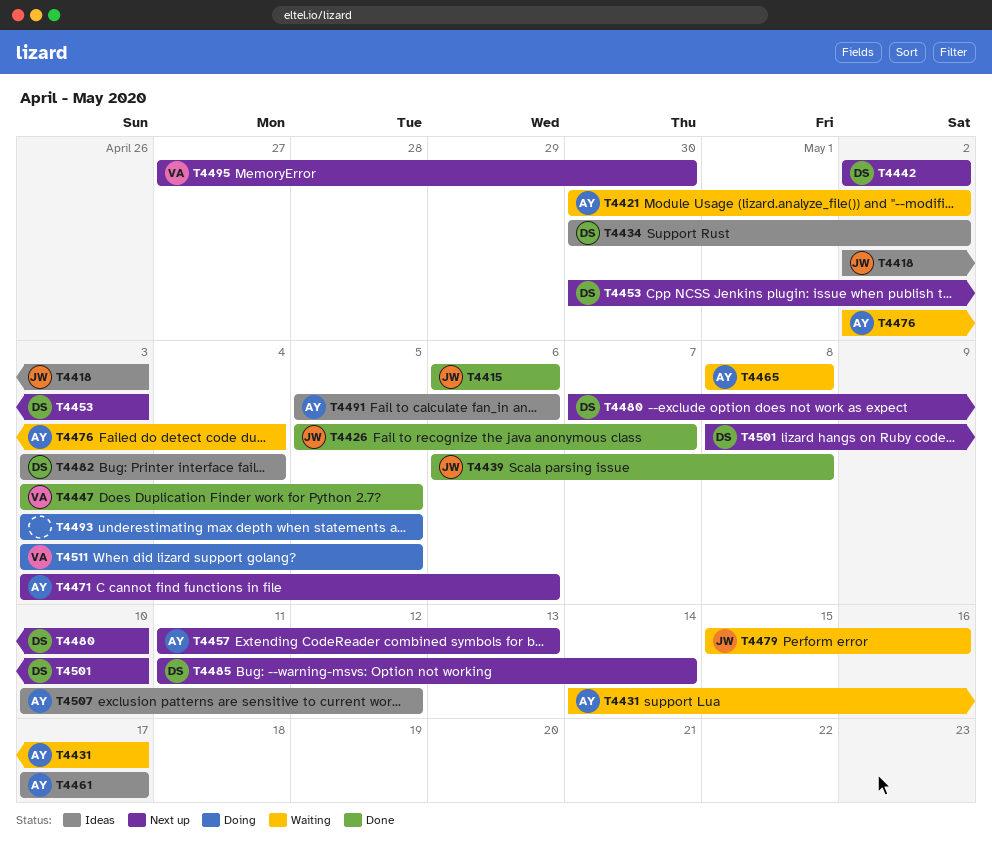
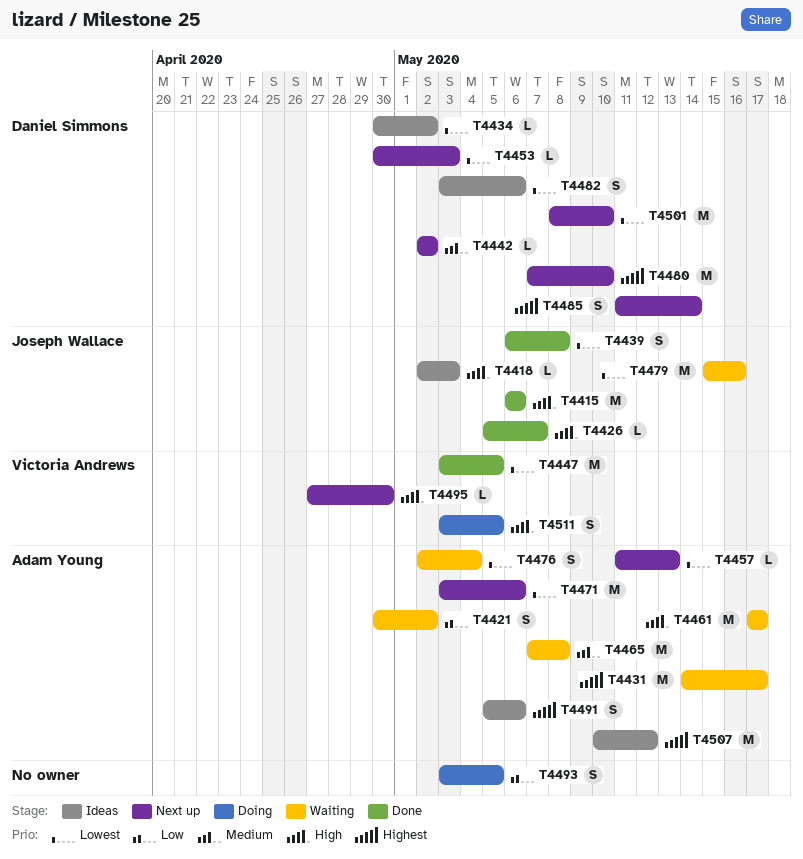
T4461, status: Ideas -> Waiting
T4465, start: May 8 -> May 7
T4482, due: May 4 -> May 6

